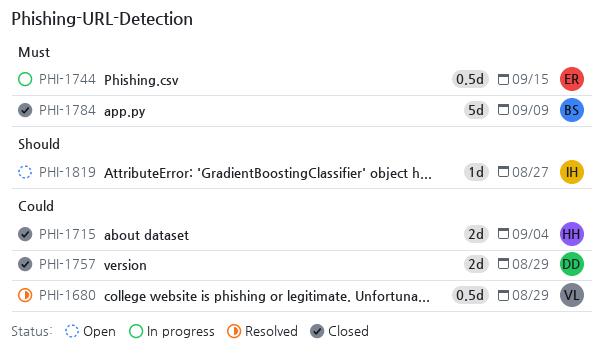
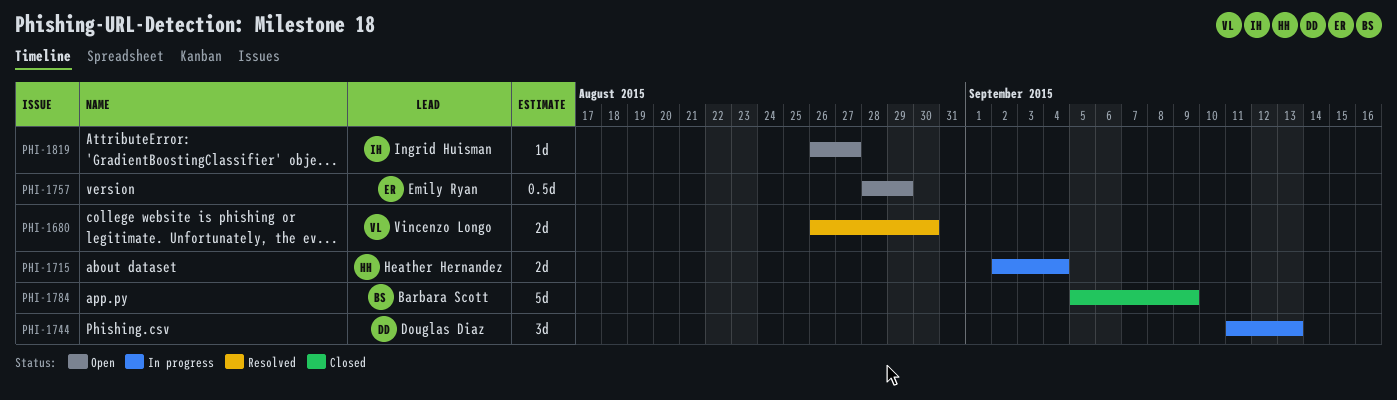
PHI-1680, estimate: 0.5d -> 2d
PHI-1680, due: Aug 29 -> Aug 30
PHI-1715, status: Closed -> In progress
PHI-1744, owner: Emily Ryan -> Douglas Diaz
PHI-1744, estimate: 0.5d -> 3d
PHI-1744, due: Sep 15 -> Sep 13
PHI-1757, status: Closed -> Open
PHI-1757, owner: Douglas Diaz -> Emily Ryan
PHI-1757, estimate: 2d -> 0.5d

